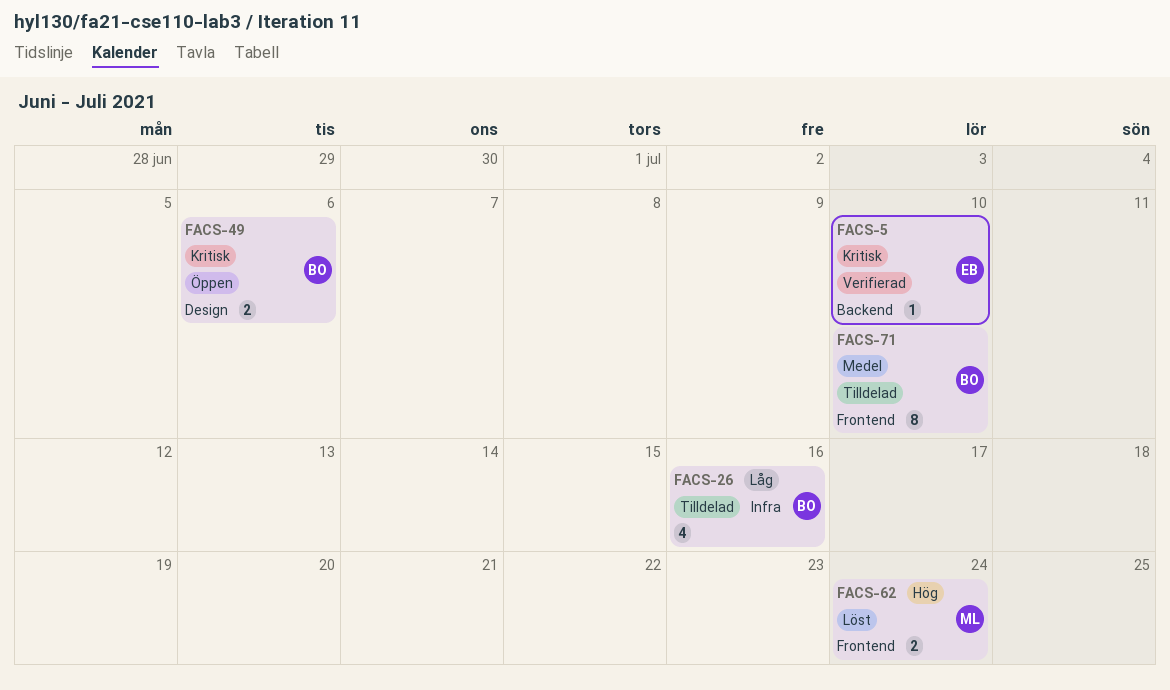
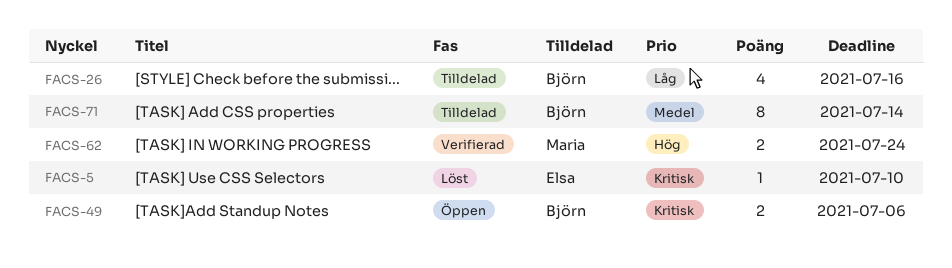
FACS-5, status: Verifierad -> Löst
FACS-62, status: Löst -> Verifierad
FACS-71, due: Jul 10 -> Jul 14

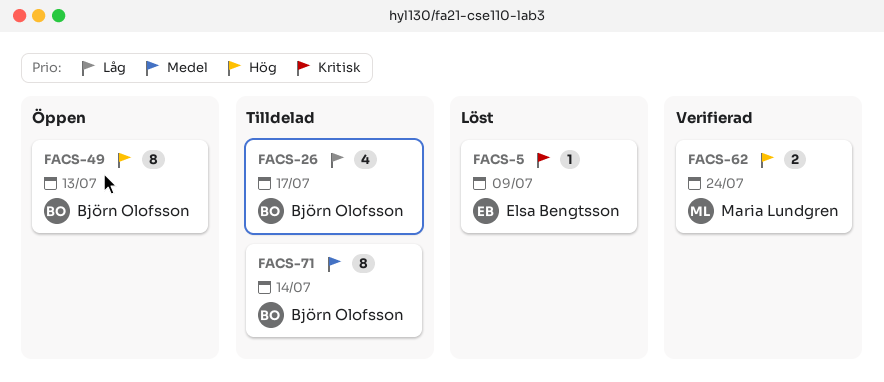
FACS-5, due: Jul 10 -> Jul 9
FACS-26, due: Jul 16 -> Jul 17
FACS-49, priority: Kritisk -> Hög
FACS-49, estimate: 2 -> 8
FACS-49, due: Jul 6 -> Jul 13

